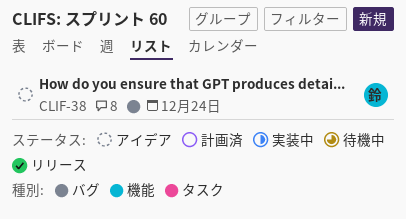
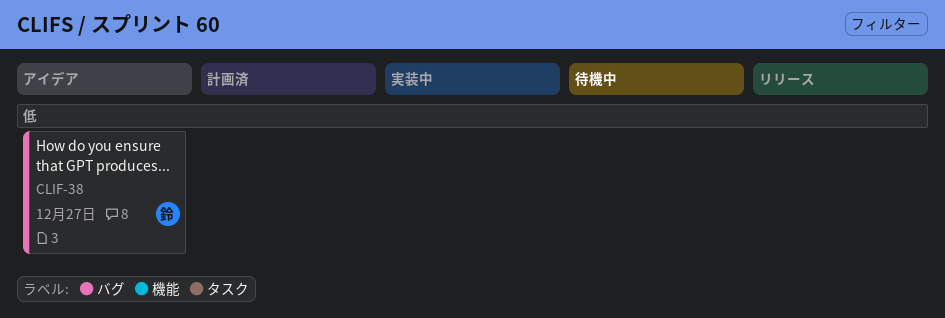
CLIF-38, due: Dec 24 -> Dec 27

